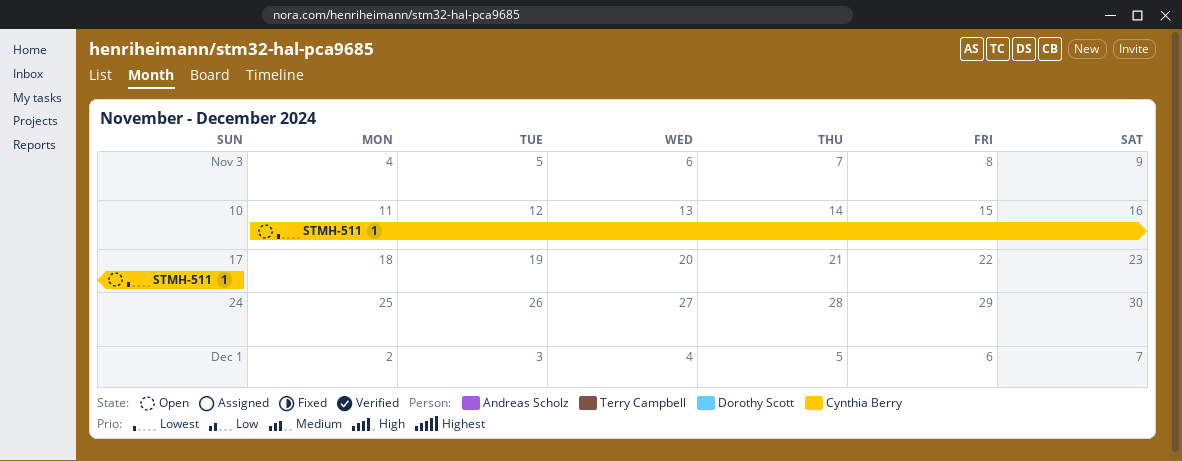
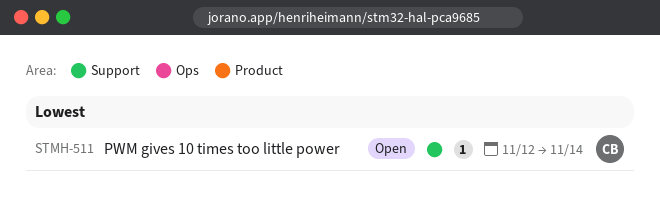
STMH-511, start: Nov 11 -> Nov 12
STMH-511, due: Nov 17 -> Nov 14

